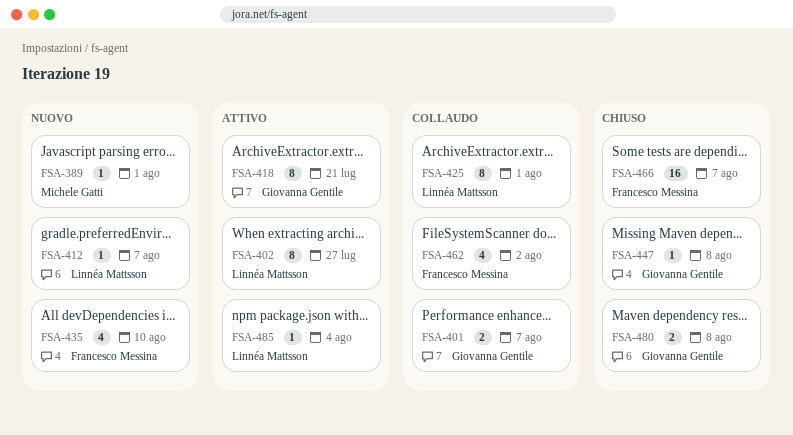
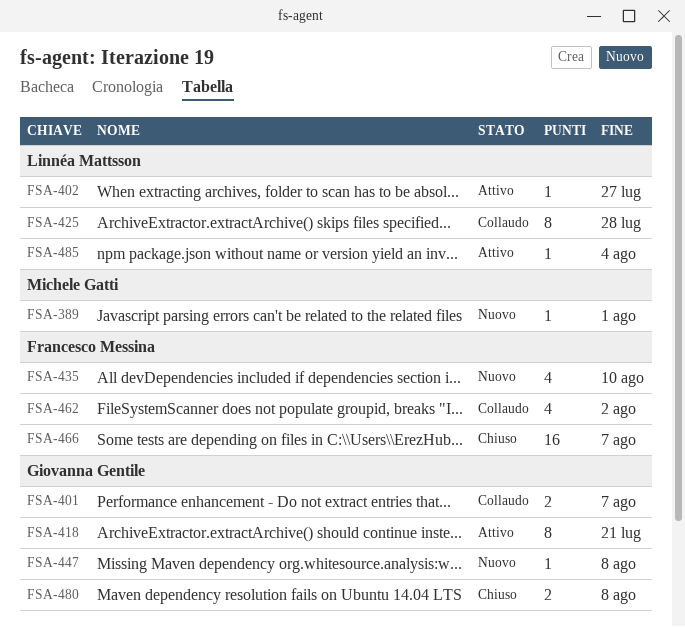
FSA-402, estimate: 8 -> 1
FSA-412: present -> none
FSA-425, due: Aug 1 -> Jul 28
FSA-447, status: Chiuso -> Nuovo

